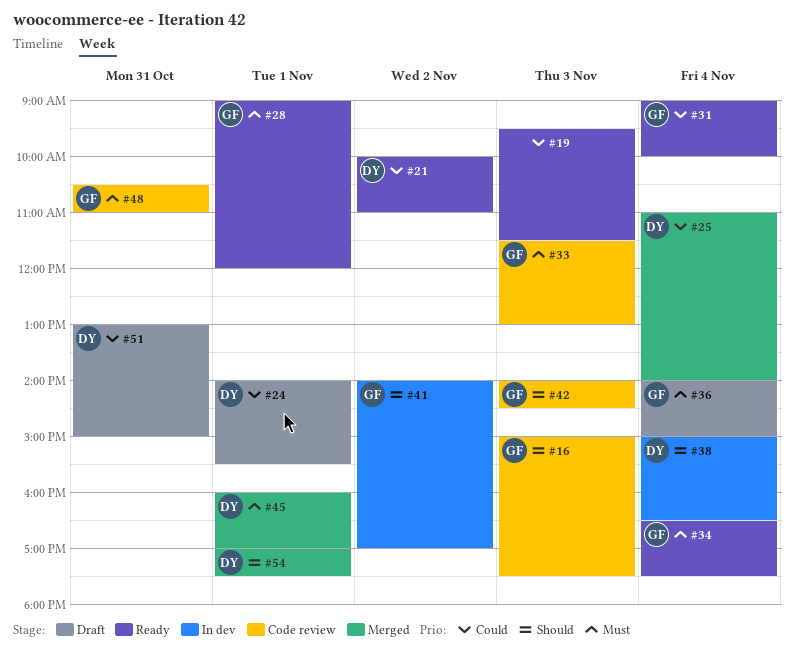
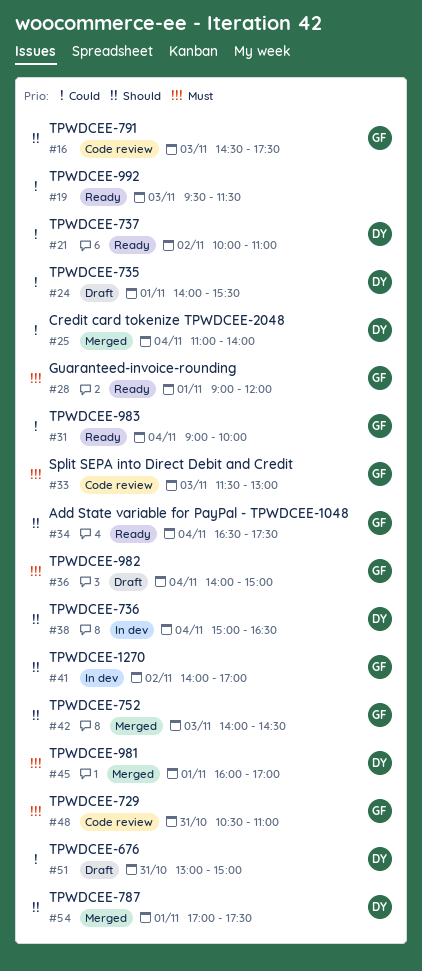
#16, begins: 15:00 -> 14:30
#34, priority: Must -> Should
#42, status: Code review -> Merged

